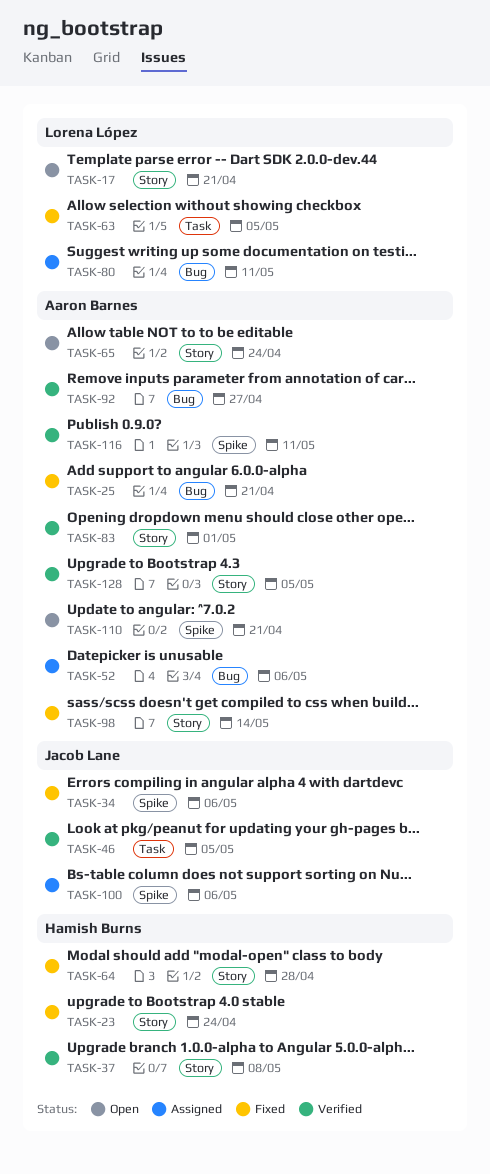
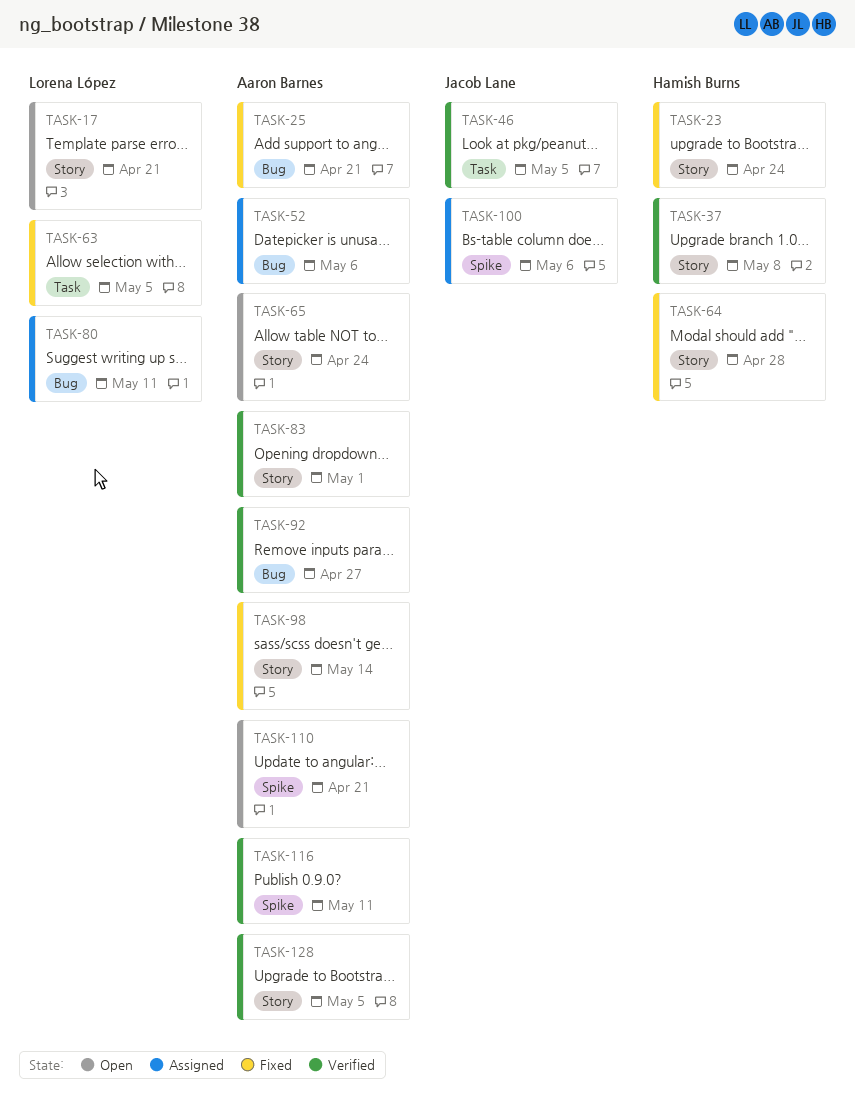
TASK-34: present -> none

